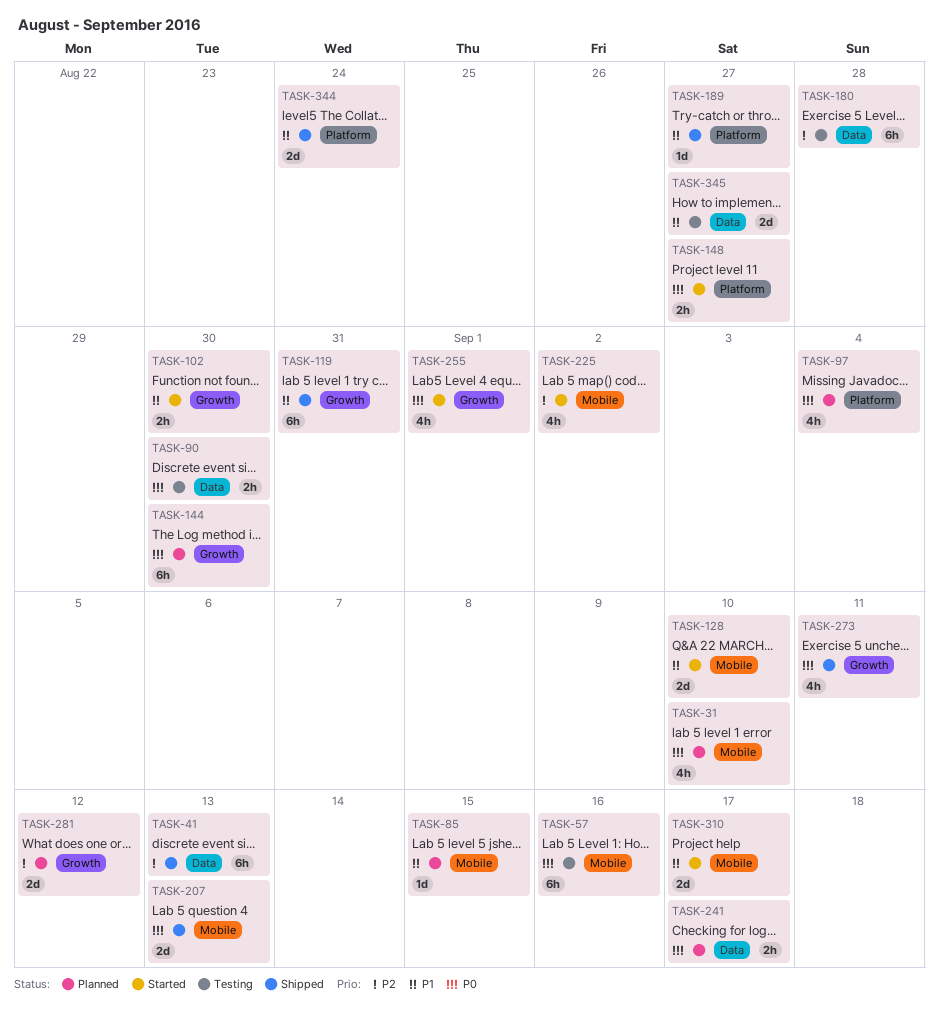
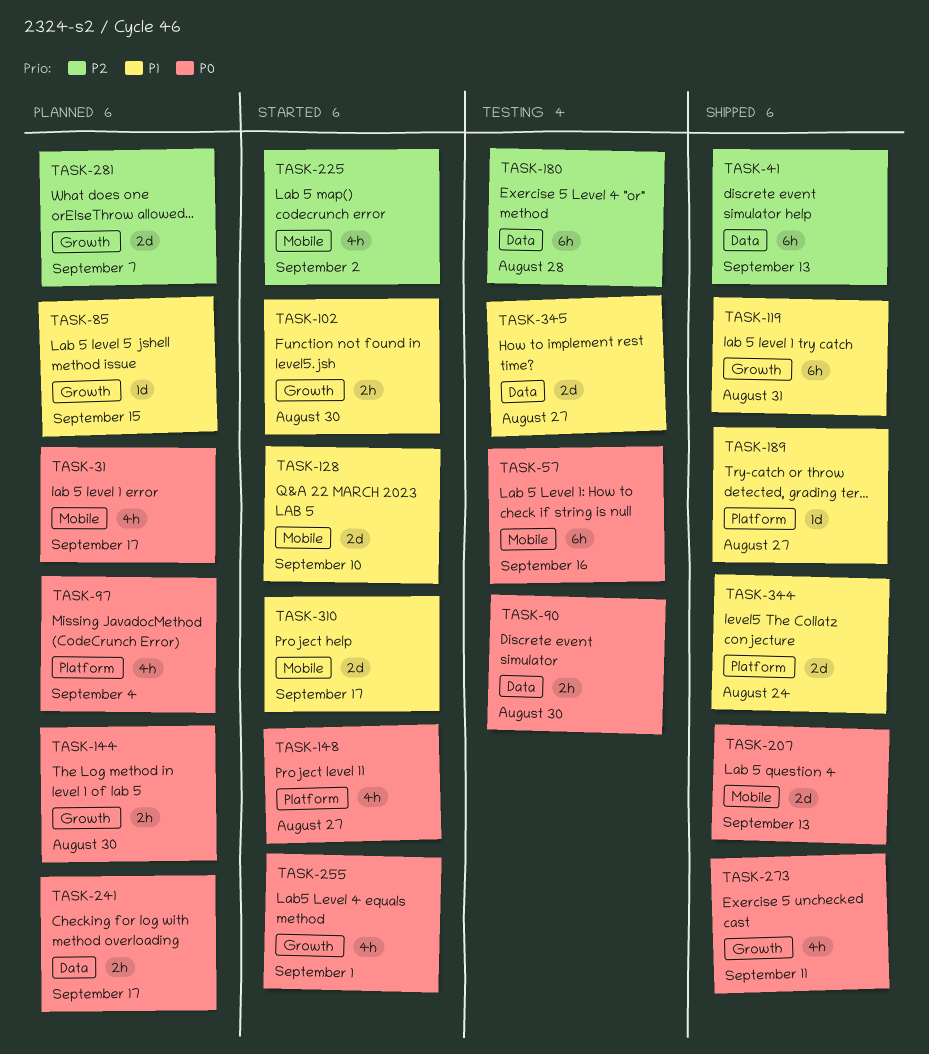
TASK-31, due: Sep 10 -> Sep 17
TASK-85, label: Mobile -> Growth
TASK-144, estimate: 6h -> 2h
TASK-148, estimate: 2h -> 4h
TASK-281, due: Sep 12 -> Sep 7

